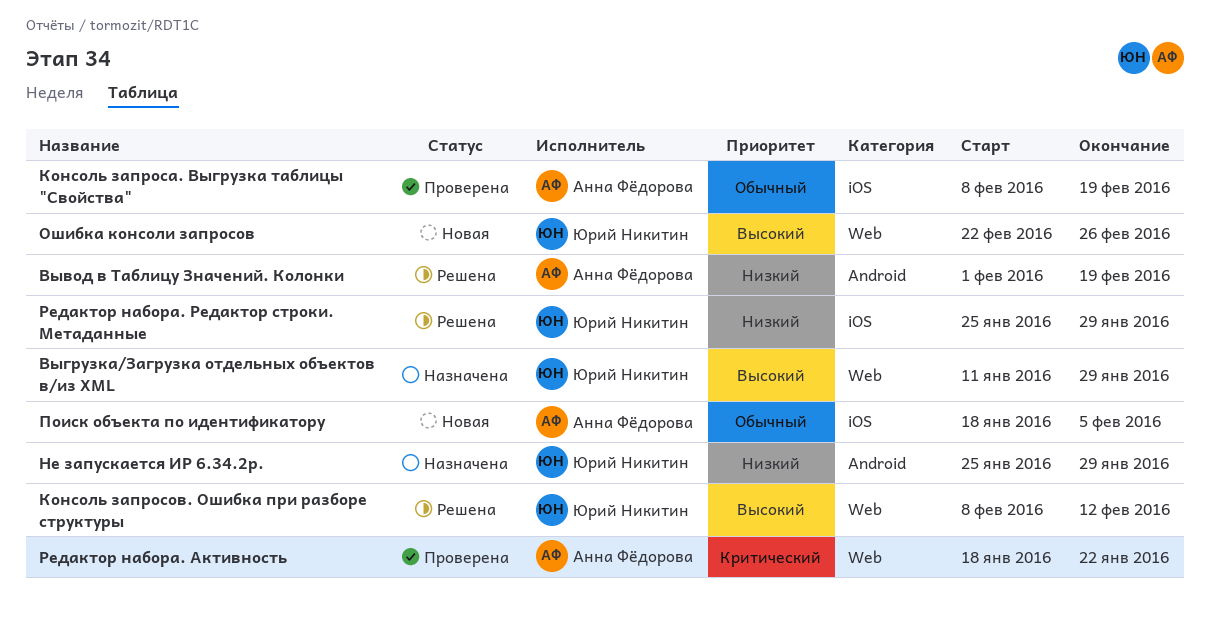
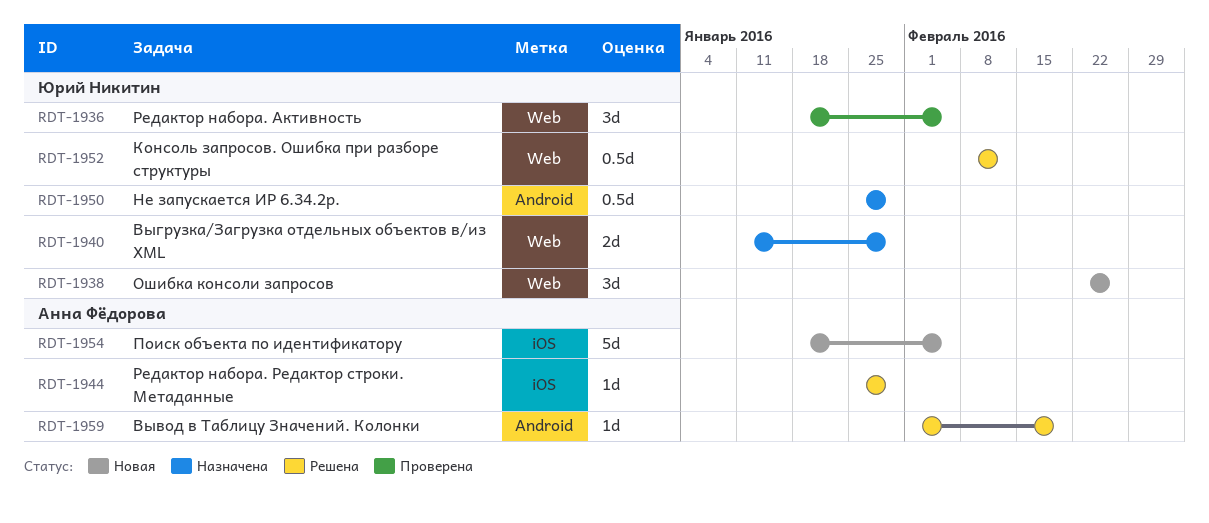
Консоль запроса. Выгрузка таблицы "Свойства": present -> none
Редактор набора. Активность, owner: Анна Фёдорова -> Юрий Никитин
Редактор набора. Активность, due: Jan 22 -> Feb 5
Редактор набора. Редактор строки. Метаданные, owner: Юрий Никитин -> Анна Фёдорова

